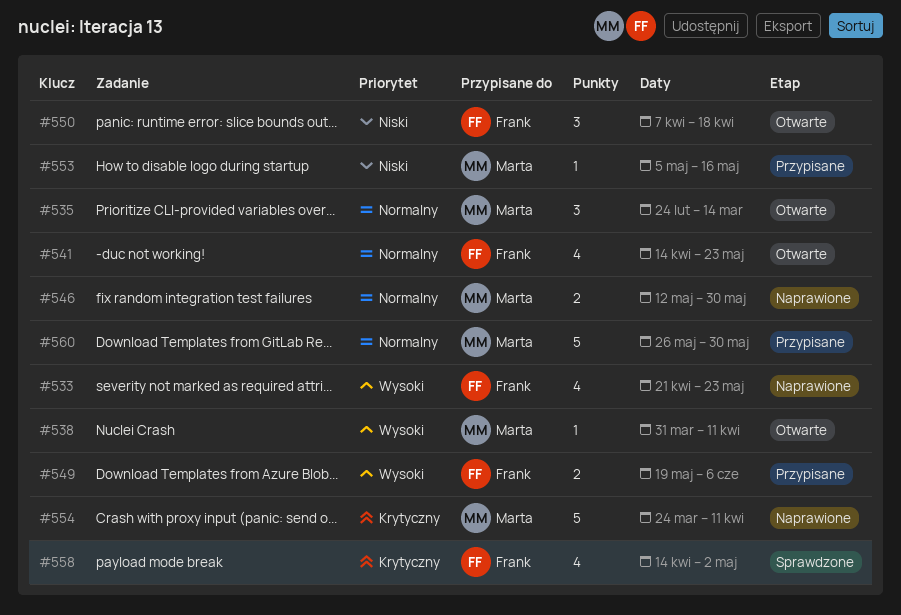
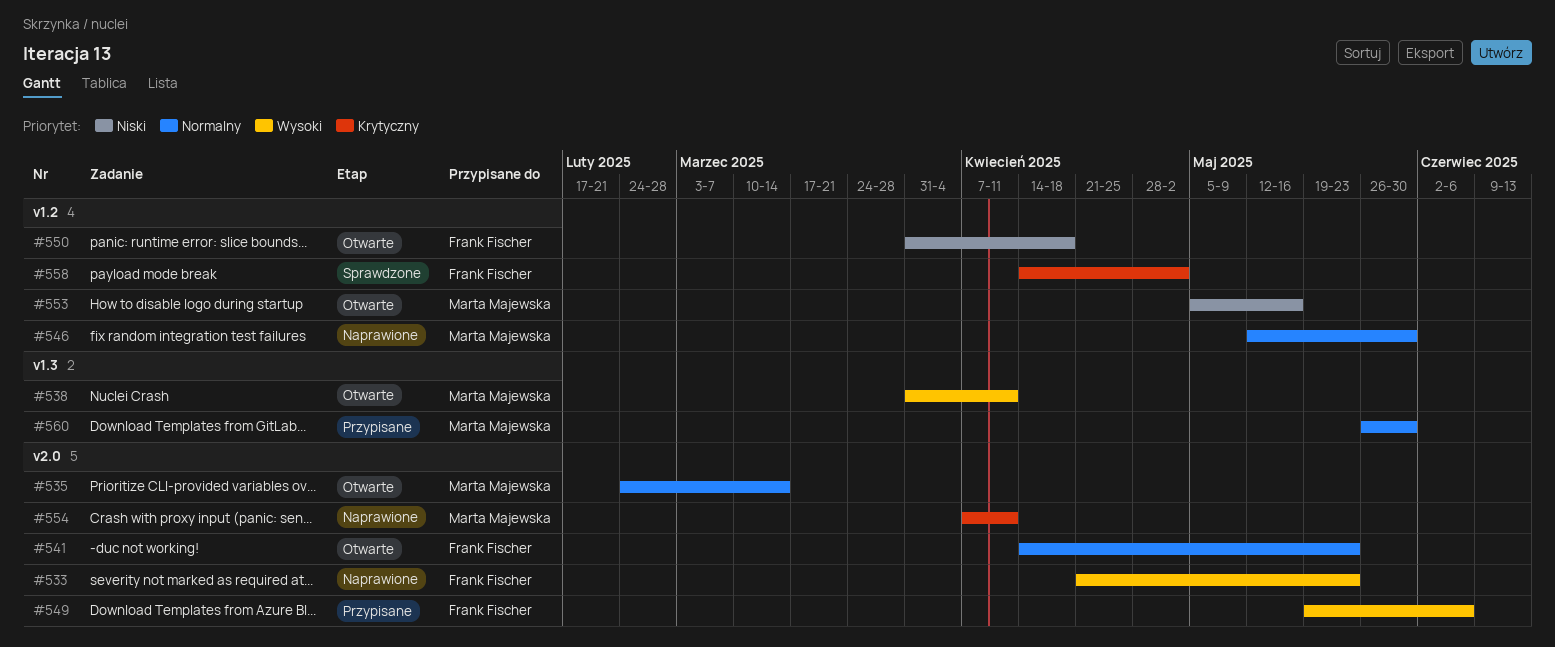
#550, start: Apr 7 -> Mar 31
#553, status: Przypisane -> Otwarte
#554, start: Mar 24 -> Apr 7

